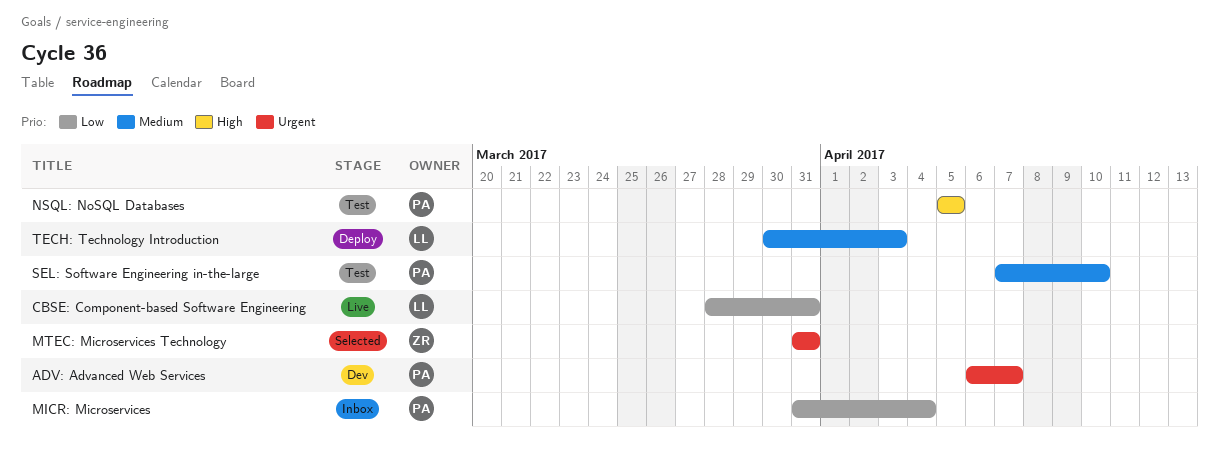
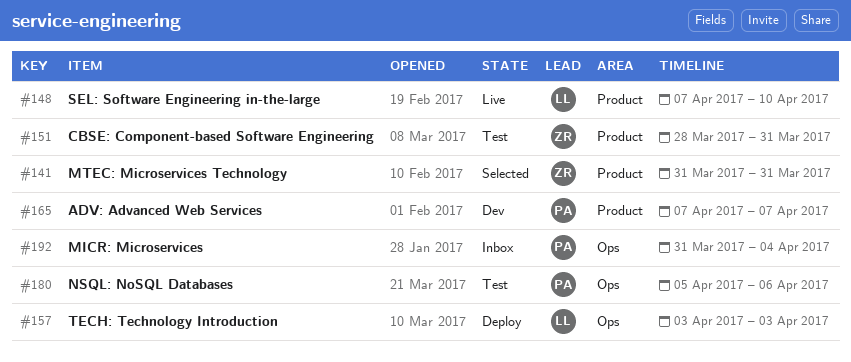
ADV: Advanced Web Services, start: Apr 6 -> Apr 7
CBSE: Component-based Software Engineering, status: Live -> Test
CBSE: Component-based Software Engineering, owner: LL -> ZR
NSQL: NoSQL Databases, due: Apr 5 -> Apr 6
SEL: Software Engineering in-the-large, status: Test -> Live
SEL: Software Engineering in-the-large, owner: PA -> LL
TECH: Technology Introduction, start: Mar 30 -> Apr 3

